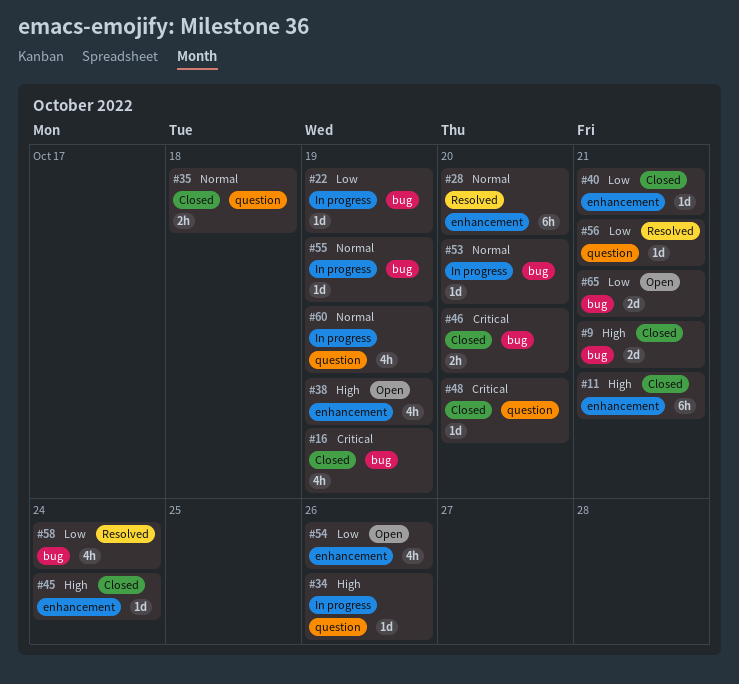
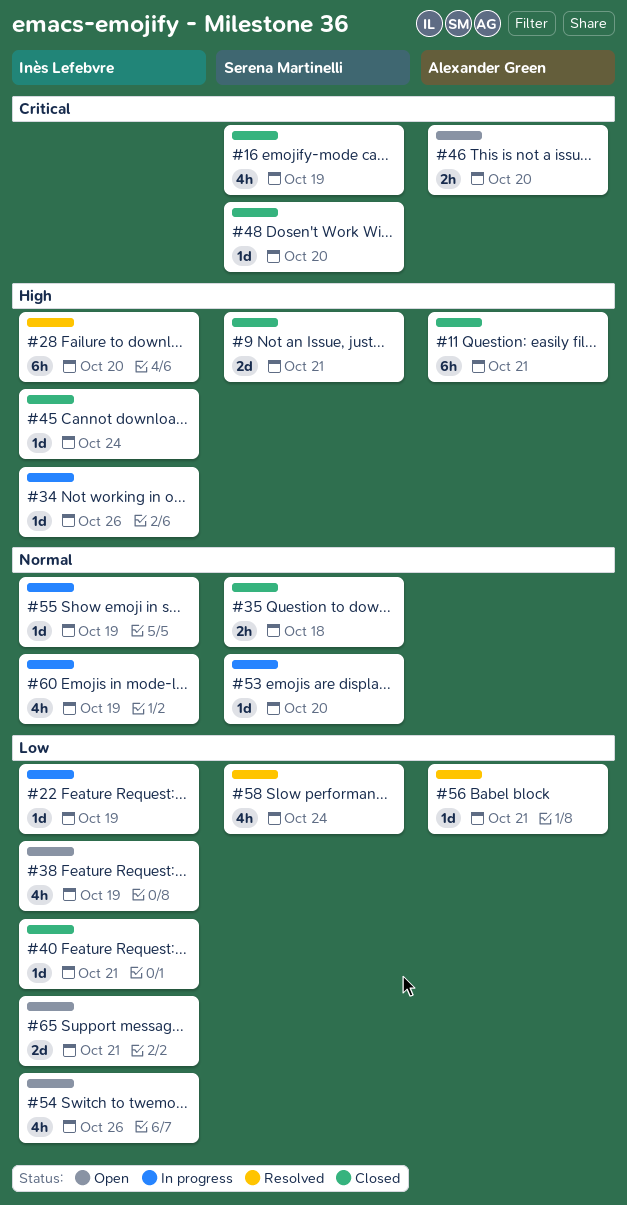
#28, priority: Normal -> High
#38, priority: High -> Low
#46, status: Closed -> Open

